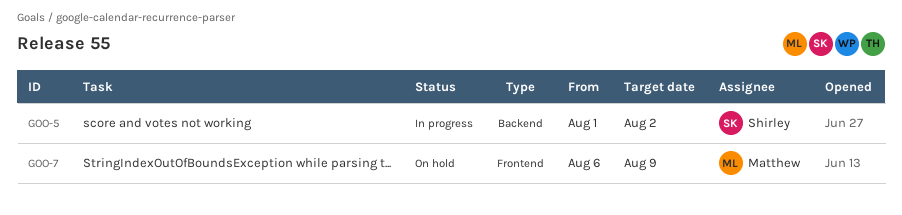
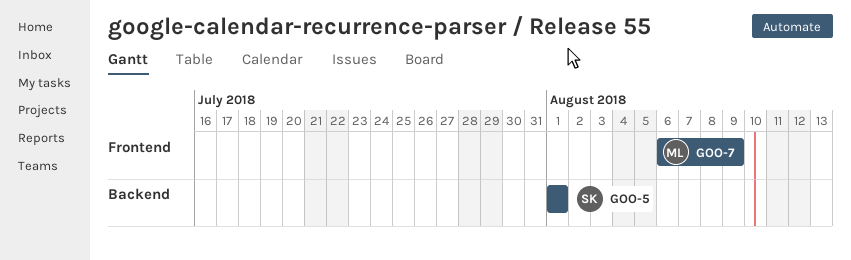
GOO-5, due: Aug 2 -> Aug 1

